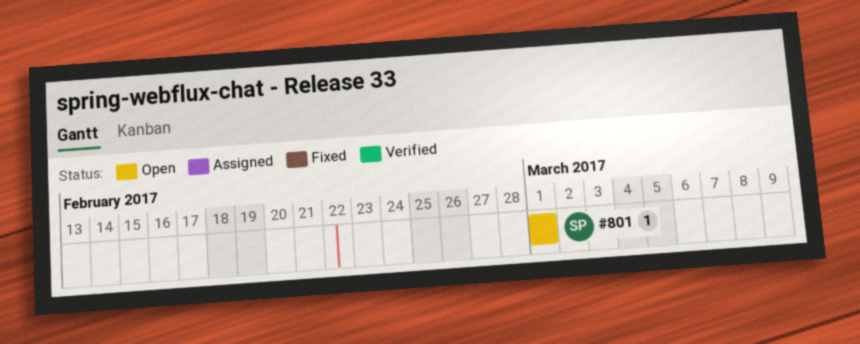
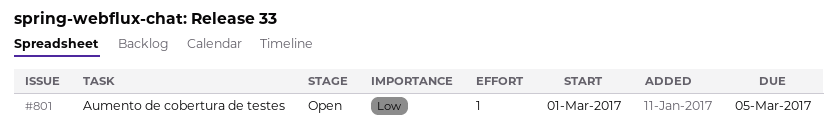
#801, due: Mar 1 -> Mar 5

